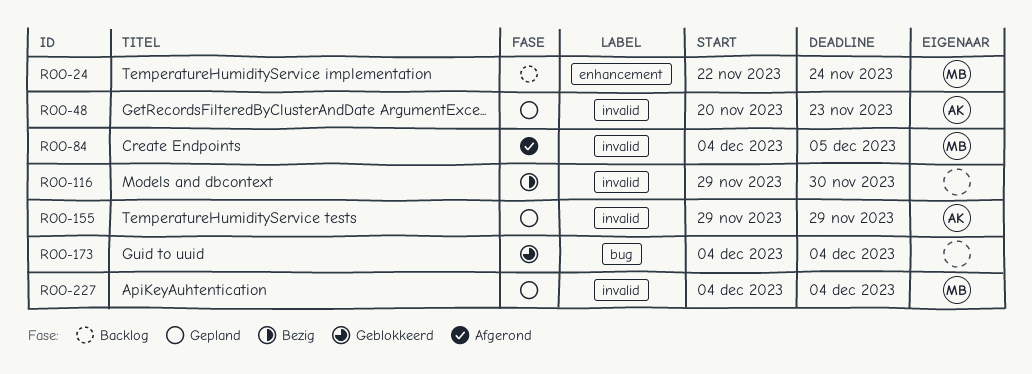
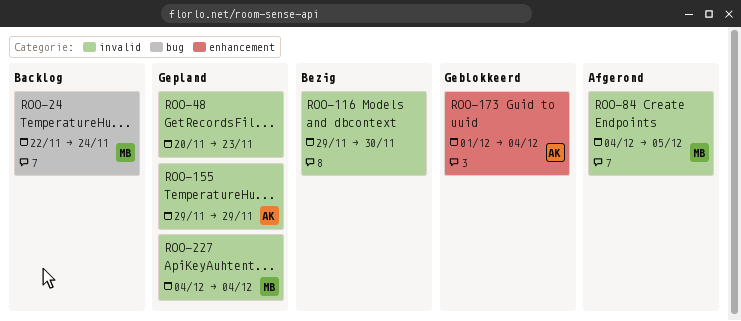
ROO-24, label: enhancement -> bug
ROO-48, owner: AK -> none
ROO-173, owner: none -> AK
ROO-173, label: bug -> enhancement
ROO-173, start: Dec 4 -> Dec 1

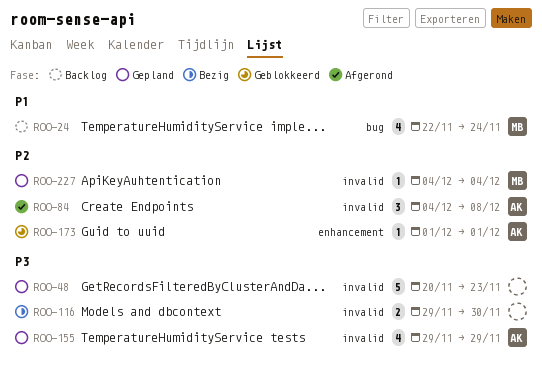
ROO-84, owner: MB -> AK
ROO-84, due: Dec 5 -> Dec 8
ROO-173, due: Dec 4 -> Dec 1

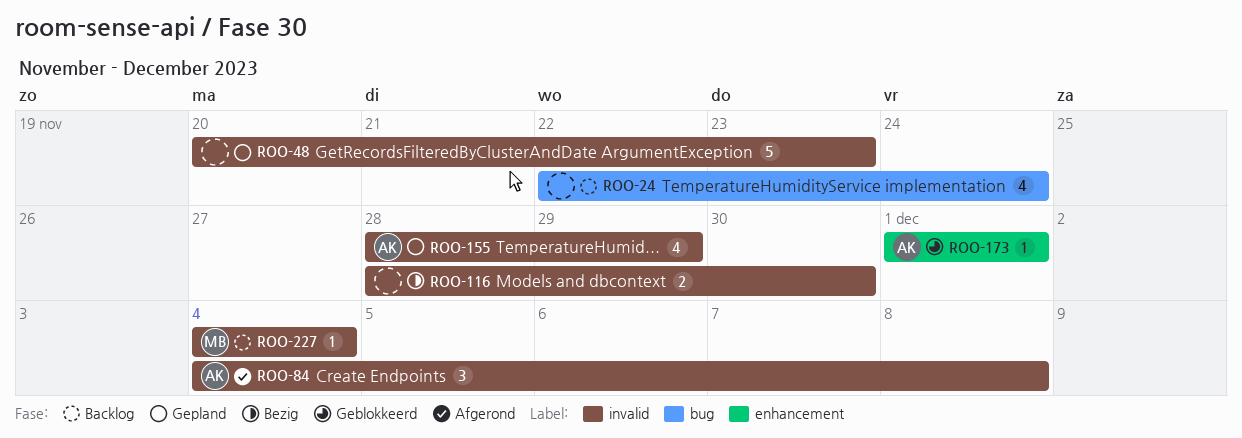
ROO-24, owner: MB -> none
ROO-116, start: Nov 29 -> Nov 28
ROO-155, start: Nov 29 -> Nov 28
ROO-227, status: Gepland -> Backlog

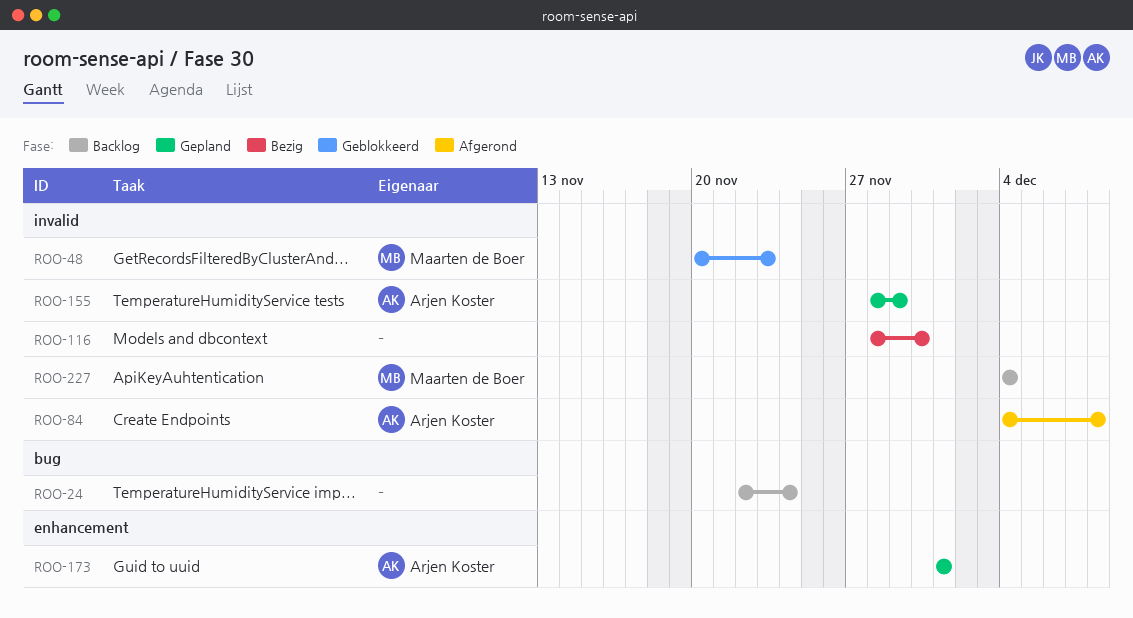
ROO-48, status: Gepland -> Geblokkeerd
ROO-48, owner: none -> Maarten de Boer
ROO-173, status: Geblokkeerd -> Gepland

